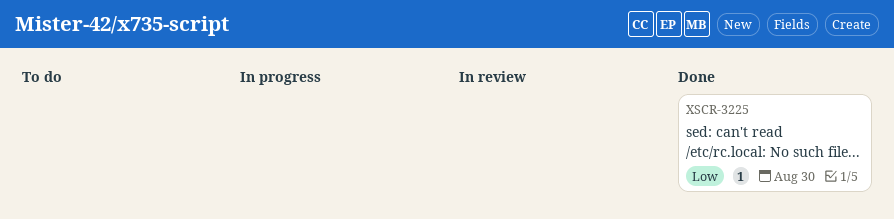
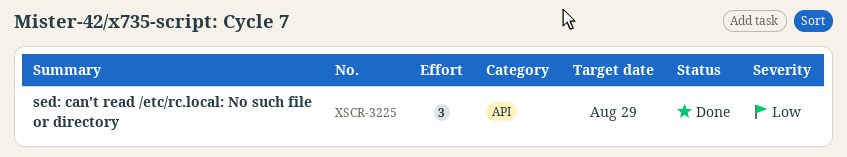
XSCR-3225, estimate: 1 -> 3
XSCR-3225, due: Aug 30 -> Aug 29

